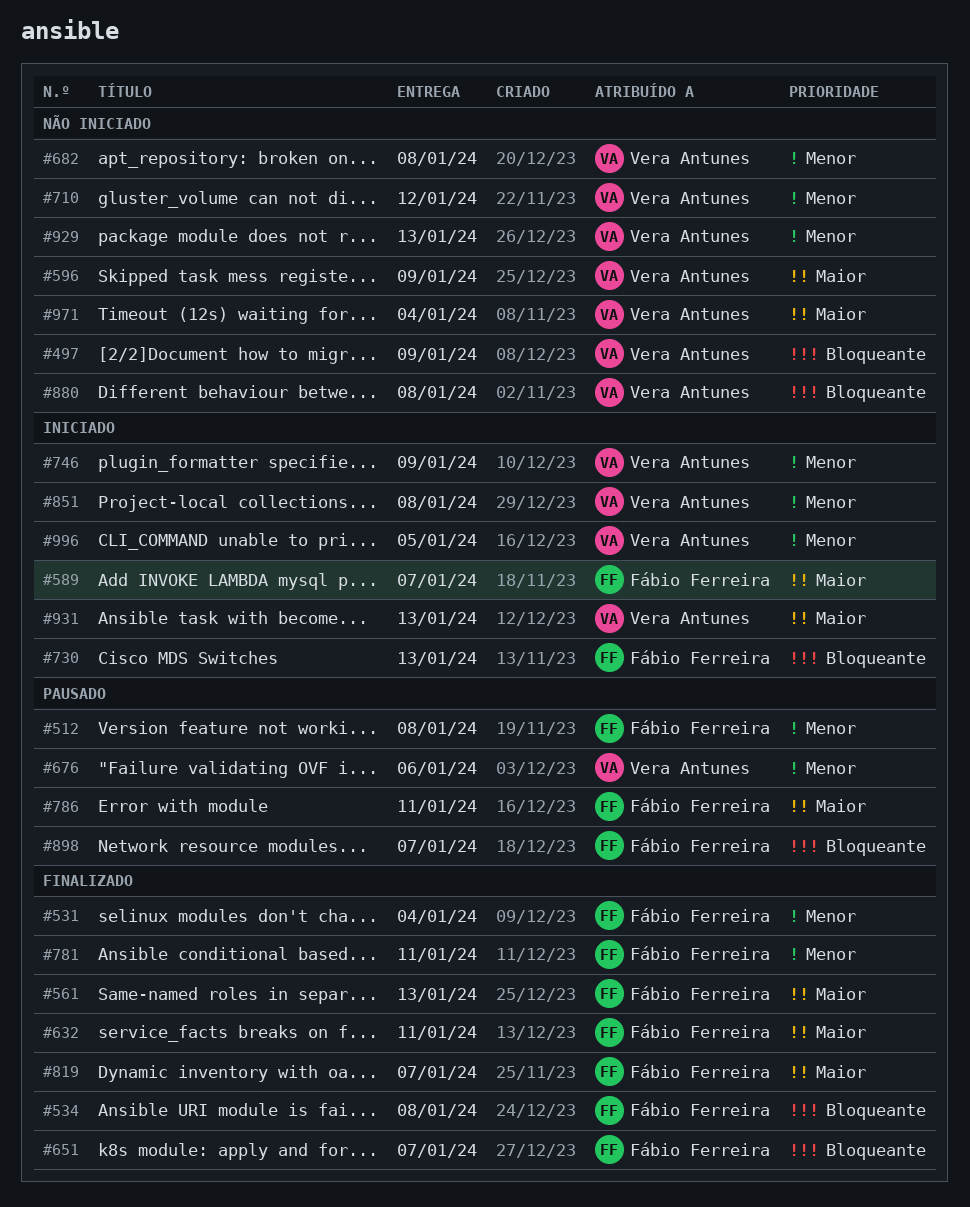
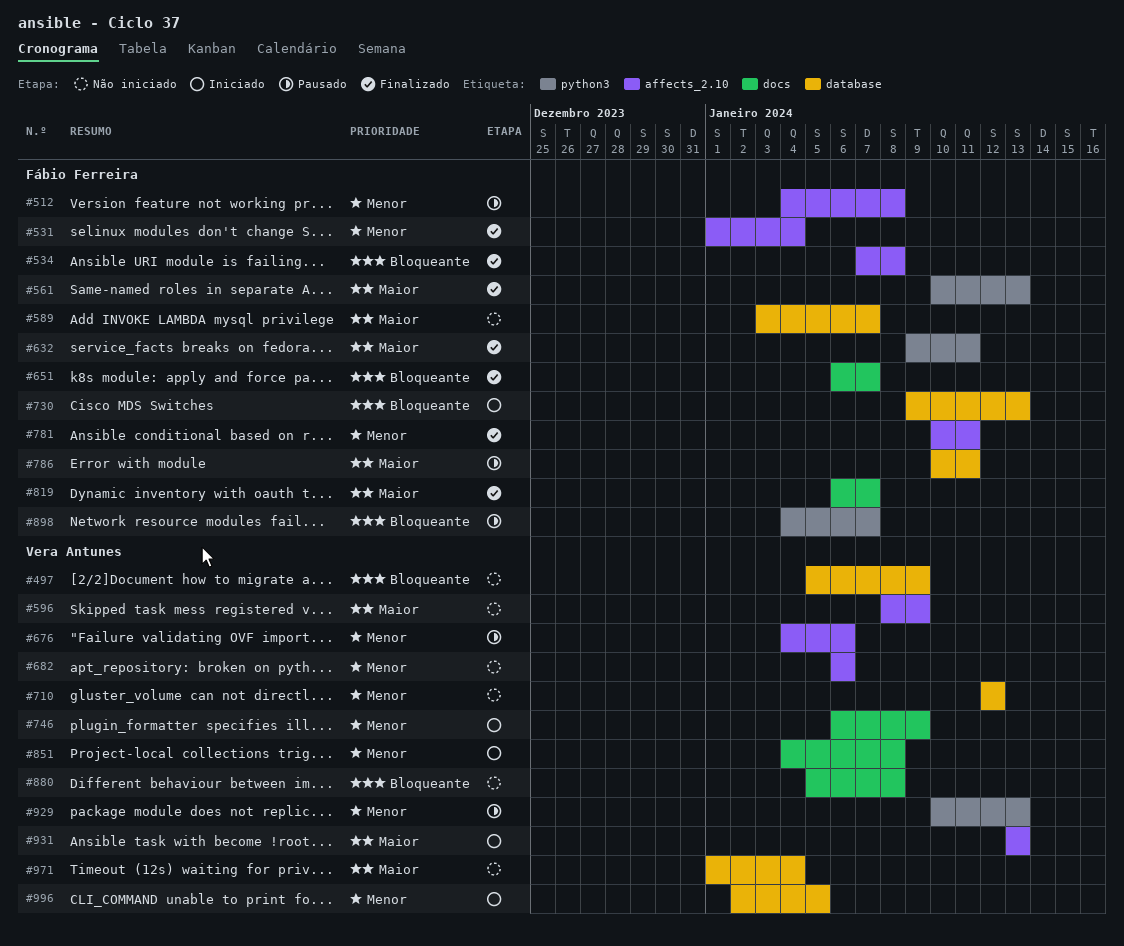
#589, status: Iniciado -> Não iniciado
#682, due: Jan 8 -> Jan 6
#929, status: Não iniciado -> Pausado

